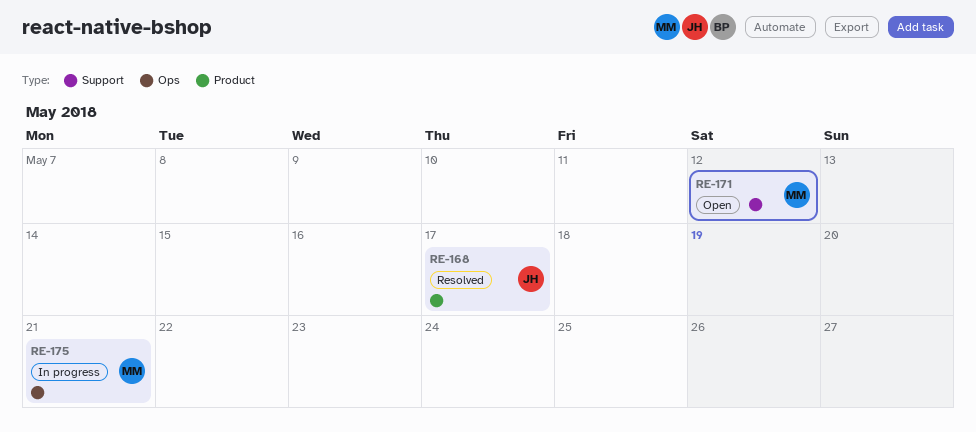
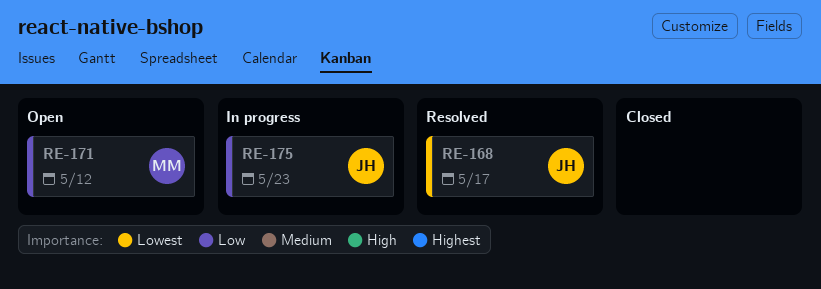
RE-175, owner: MM -> JH
RE-175, due: May 21 -> May 23

